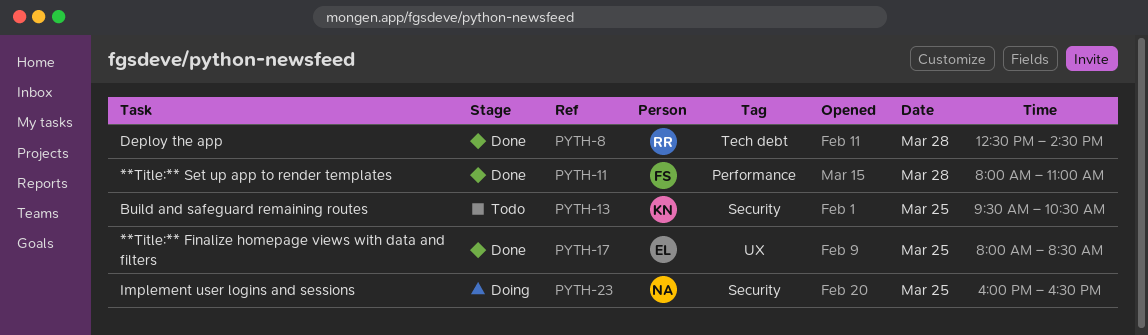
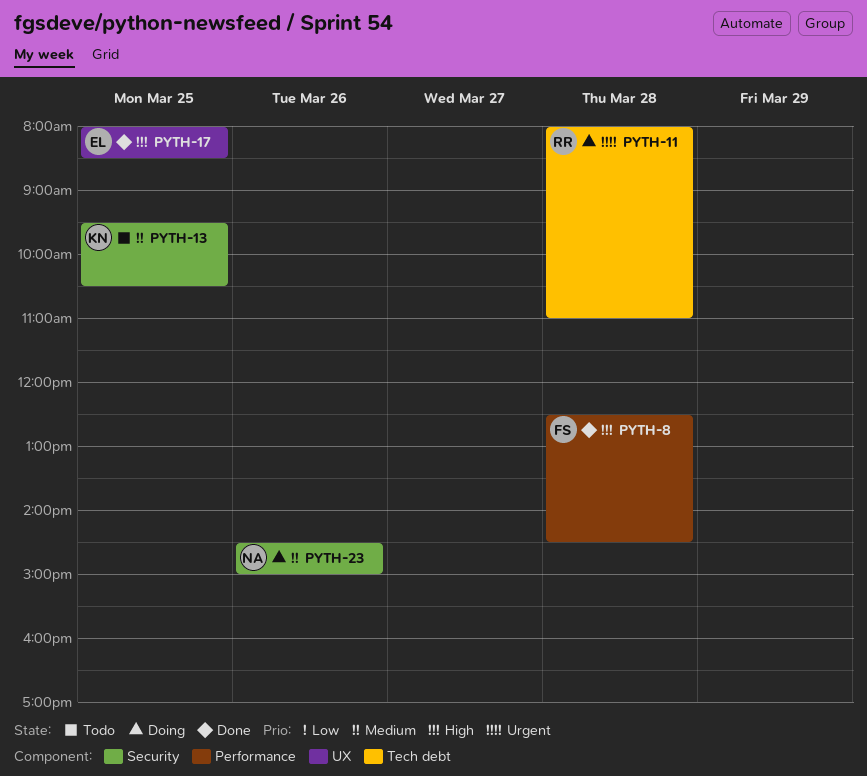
PYTH-8, owner: RR -> FS
PYTH-8, label: Tech debt -> Performance
PYTH-11, status: Done -> Doing
PYTH-11, owner: FS -> RR
PYTH-11, label: Performance -> Tech debt
PYTH-23, day: Mar 25 -> Mar 26
PYTH-23, begins: 16:00 -> 14:30
PYTH-23, ends: 16:30 -> 15:00

